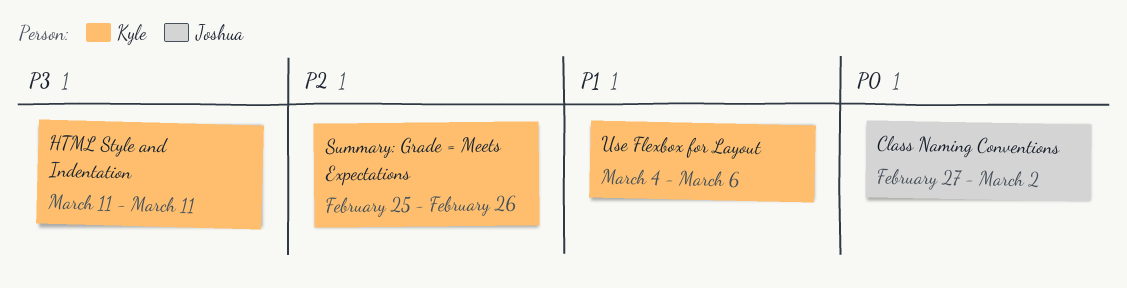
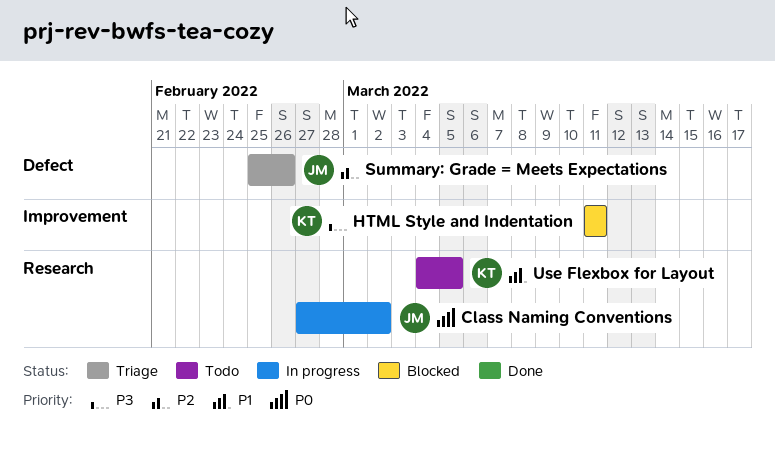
Summary: Grade = Meets Expectations, owner: Kyle -> Joshua
Use Flexbox for Layout, due: Mar 6 -> Mar 5

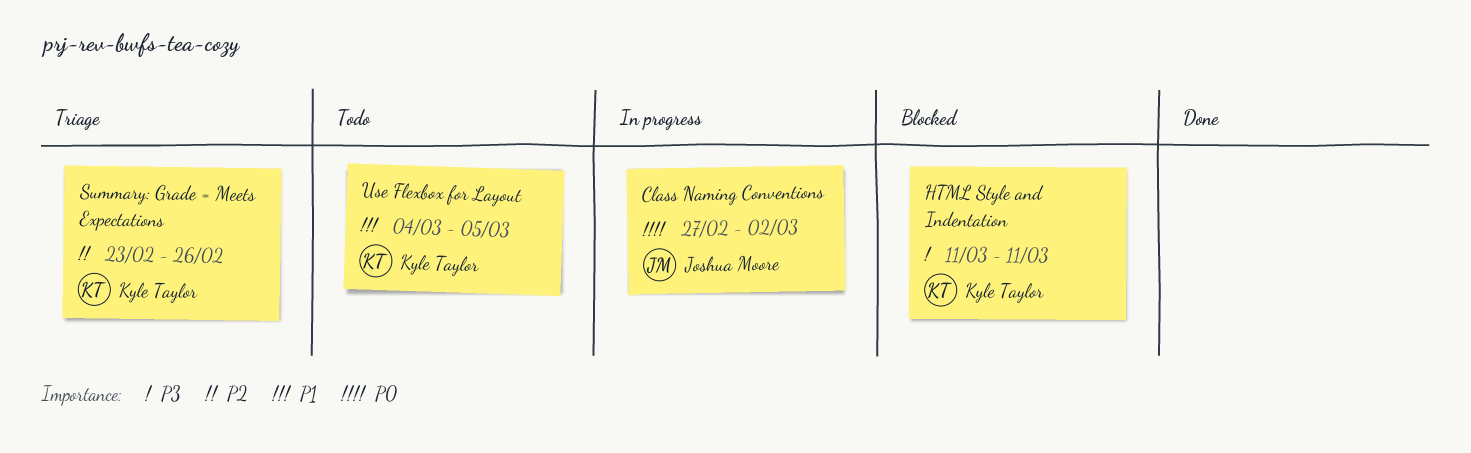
Summary: Grade = Meets Expectations, owner: Joshua Moore -> Kyle Taylor
Summary: Grade = Meets Expectations, start: Feb 25 -> Feb 23

